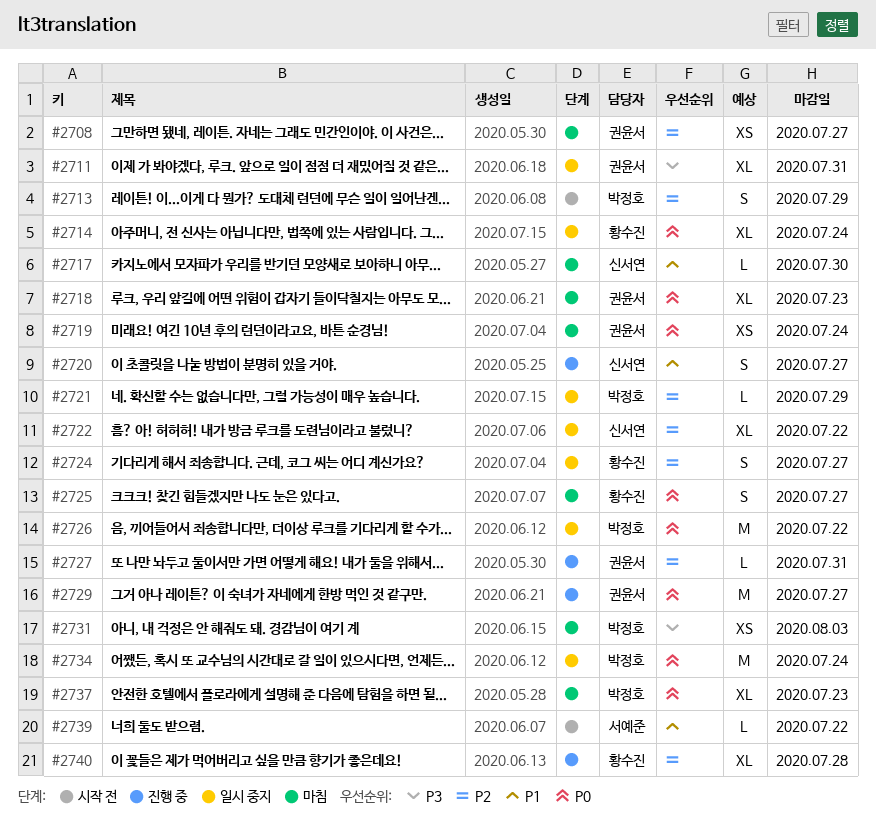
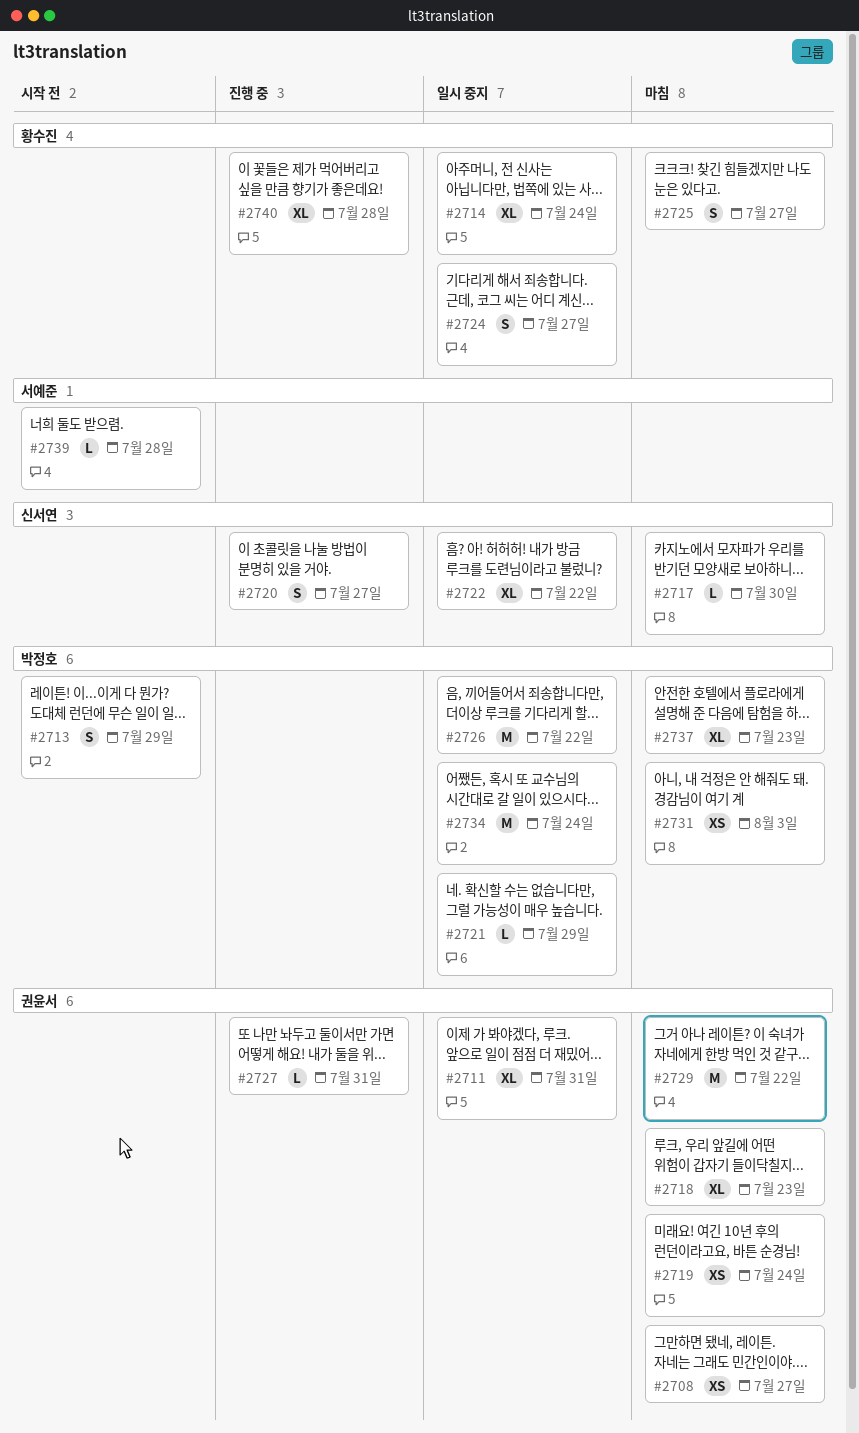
#2729, status: 진행 중 -> 마침
#2729, due: Jul 27 -> Jul 22
#2739, due: Jul 22 -> Jul 28

